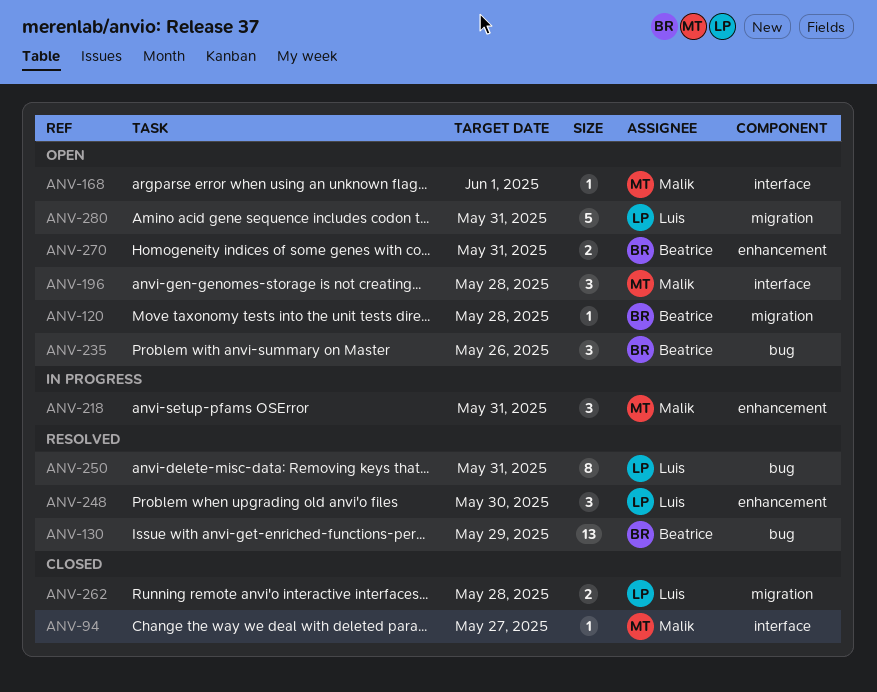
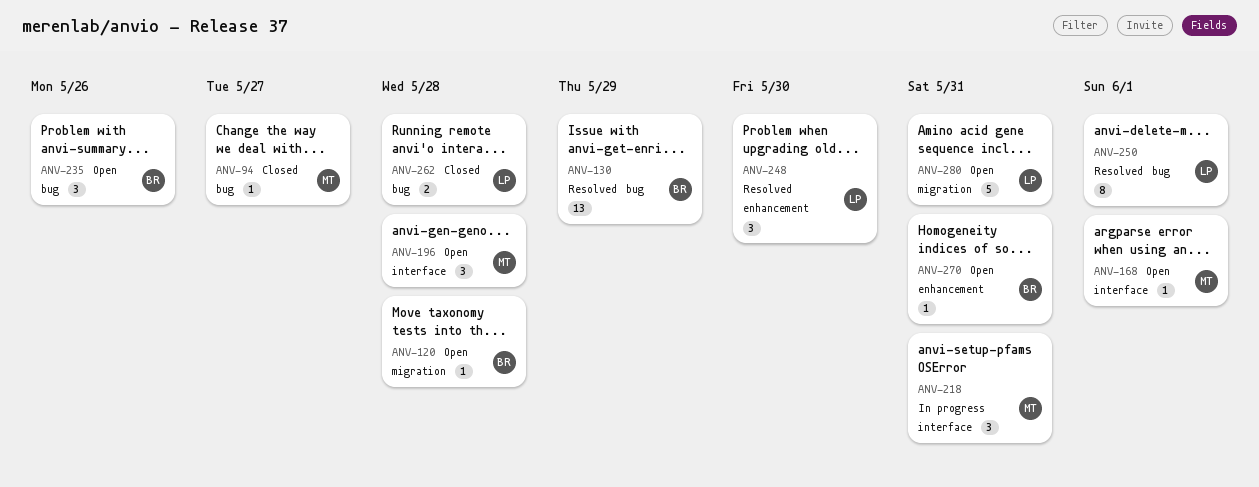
ANV-94, label: interface -> bug
ANV-218, label: enhancement -> interface
ANV-250, due: May 31 -> Jun 1
ANV-262, label: migration -> bug
ANV-270, estimate: 2 -> 1

